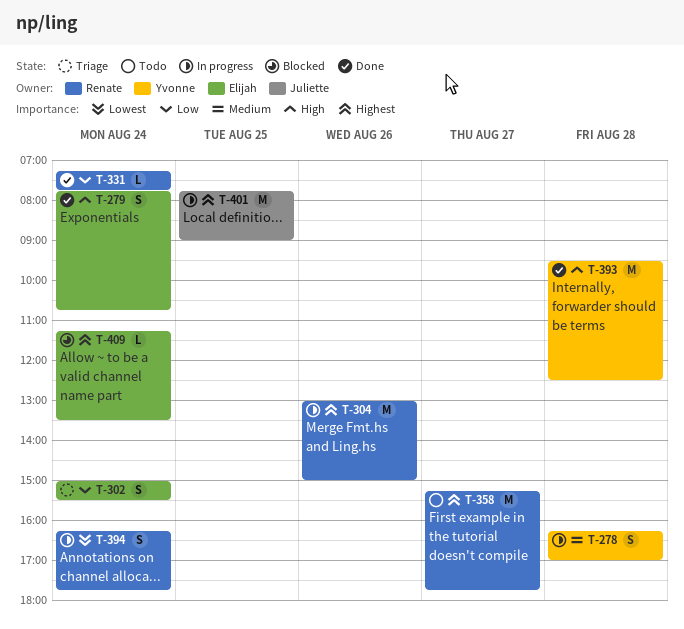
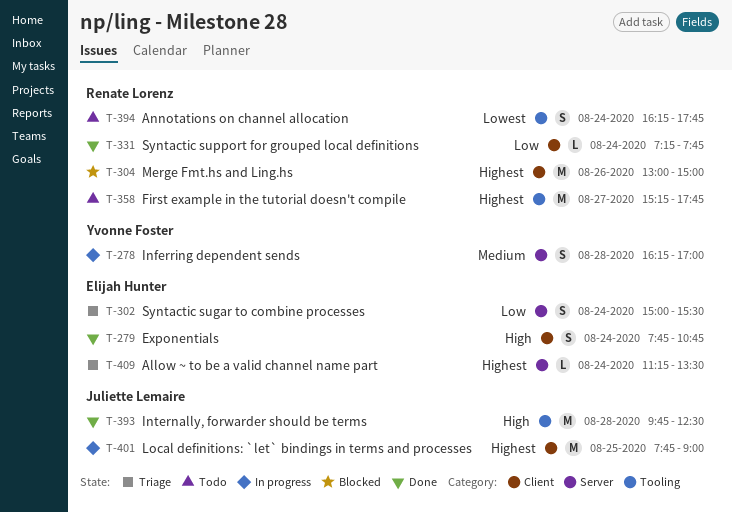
T-304, status: In progress -> Blocked
T-393, owner: Yvonne Foster -> Juliette Lemaire
T-393, begins: 09:30 -> 09:45
T-394, status: In progress -> Todo
T-409, status: Blocked -> Triage

